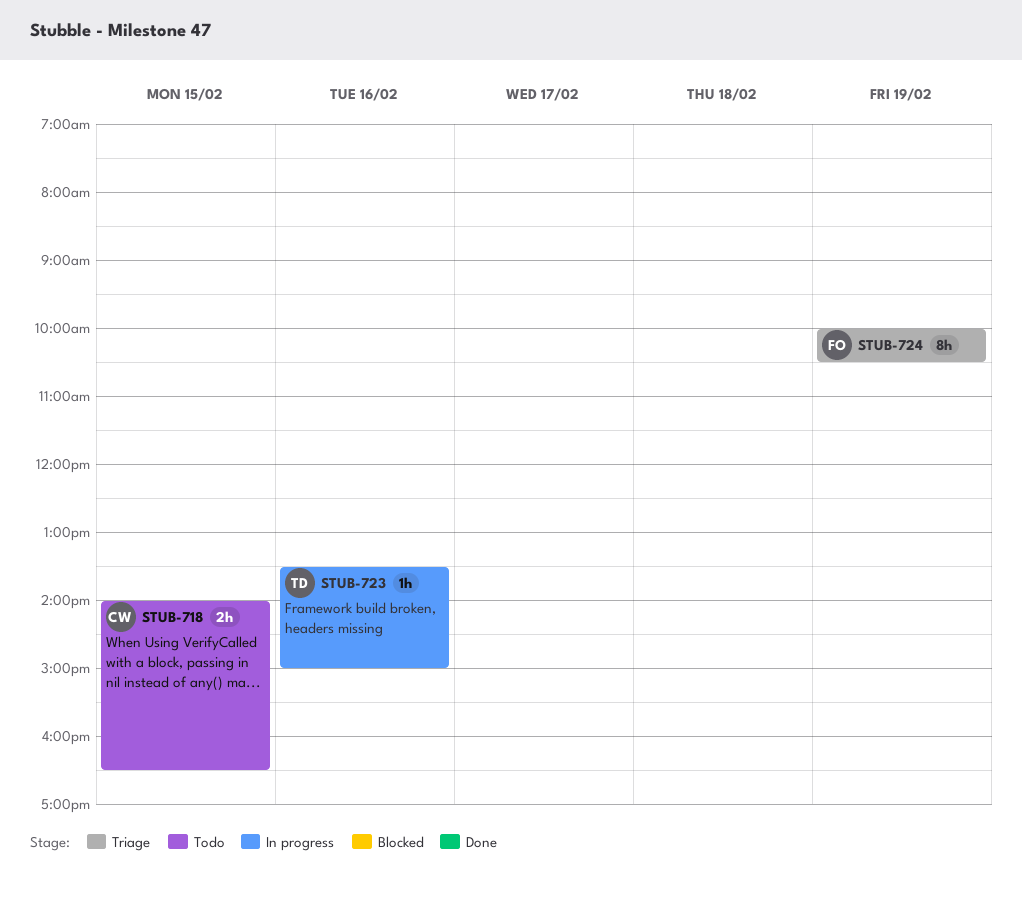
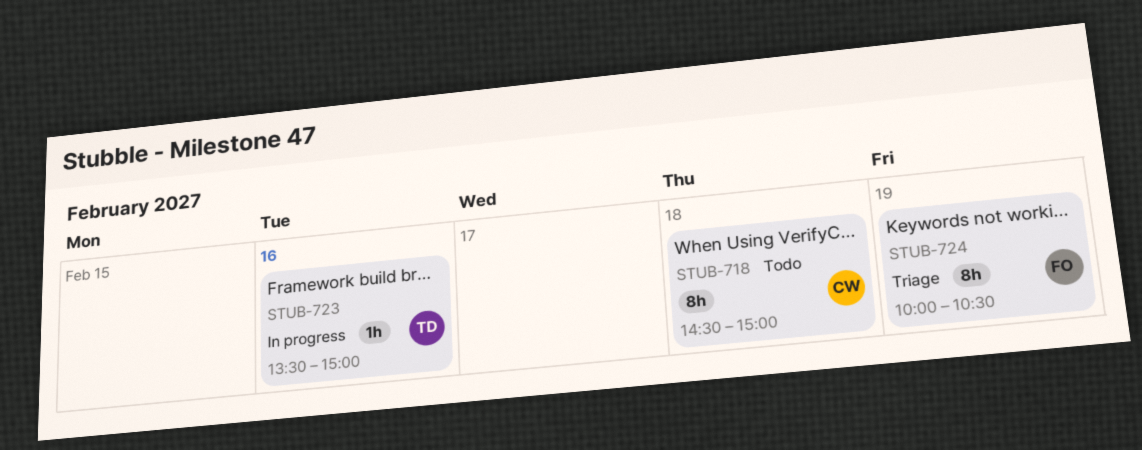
STUB-718, estimate: 2h -> 8h
STUB-718, day: Feb 15 -> Feb 18
STUB-718, begins: 14:00 -> 14:30
STUB-718, ends: 16:30 -> 15:00

